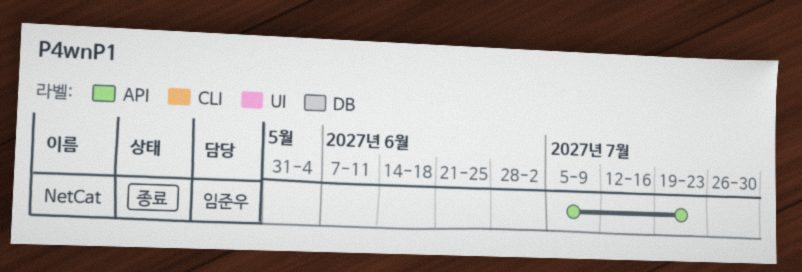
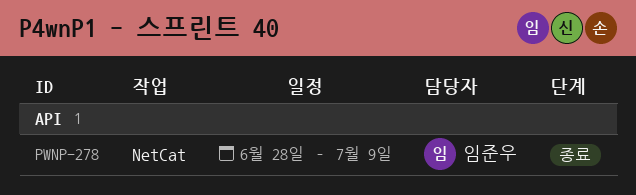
NetCat, start: Jul 5 -> Jun 28
NetCat, due: Jul 23 -> Jul 9

